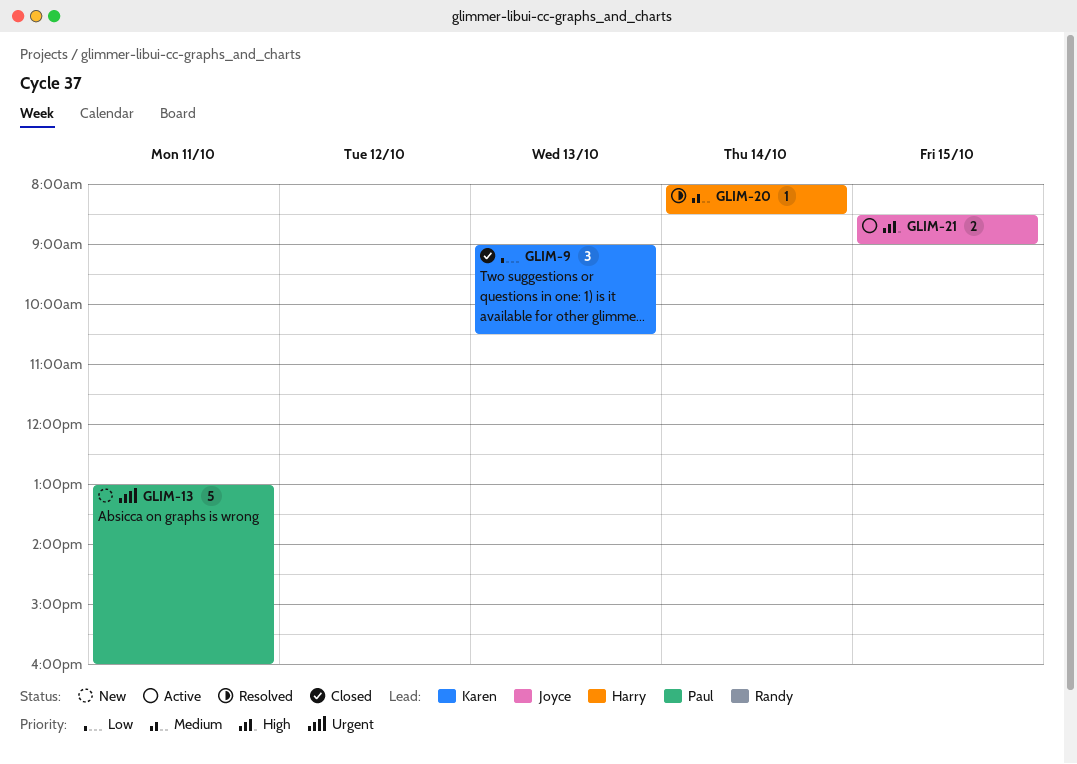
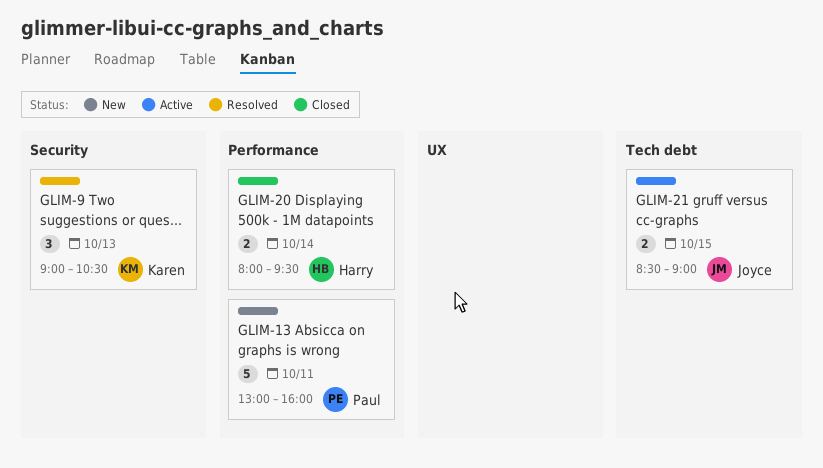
GLIM-9, status: Closed -> Resolved
GLIM-20, status: Resolved -> Closed
GLIM-20, estimate: 1 -> 2
GLIM-20, ends: 08:30 -> 09:30

